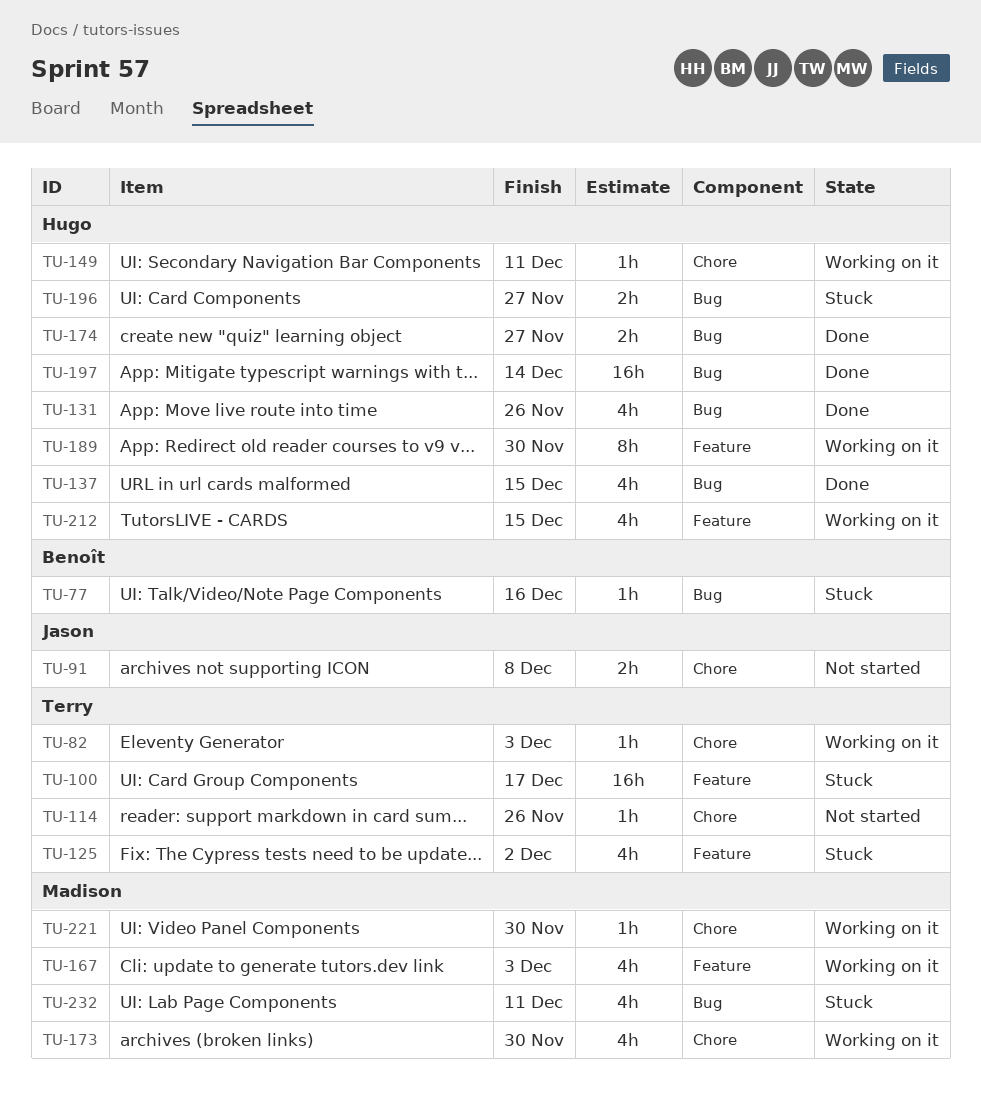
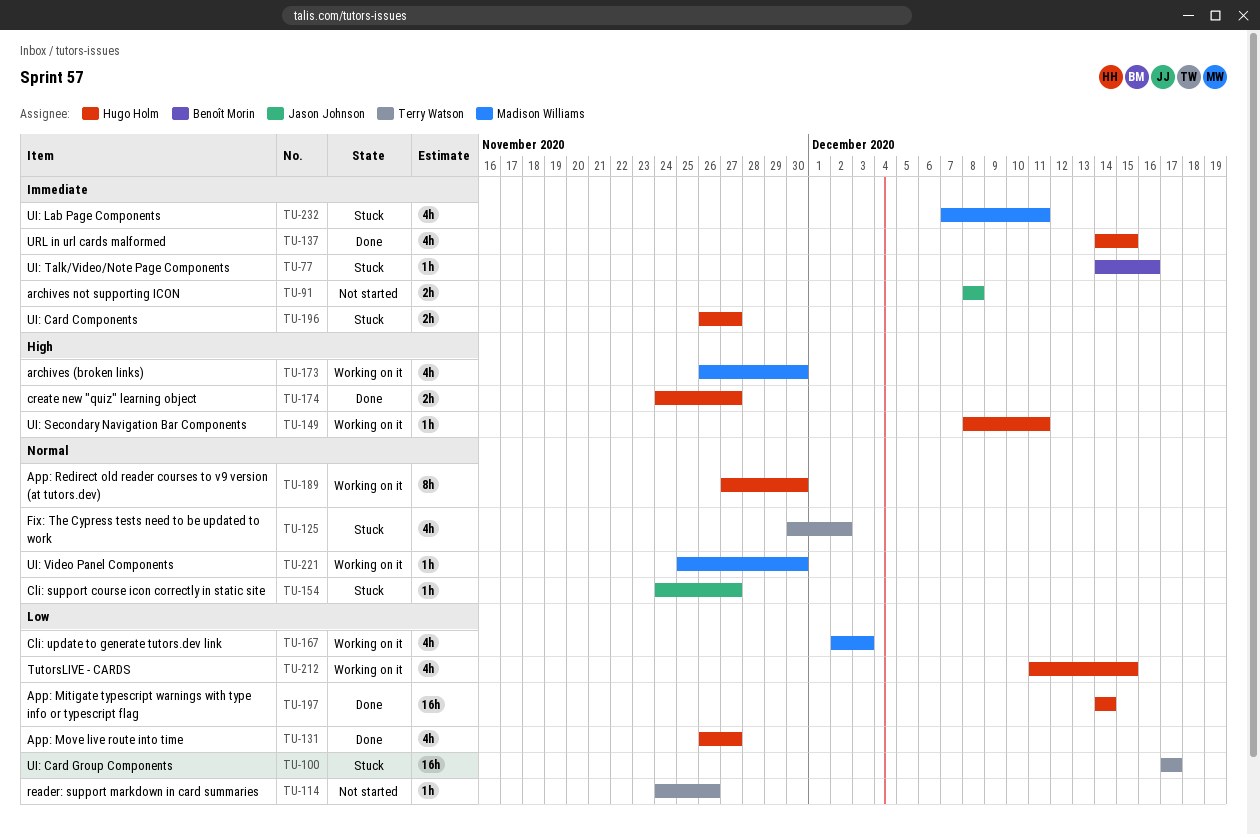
TU-82: present -> none
TU-131, due: Nov 26 -> Nov 27
TU-154: none -> present

